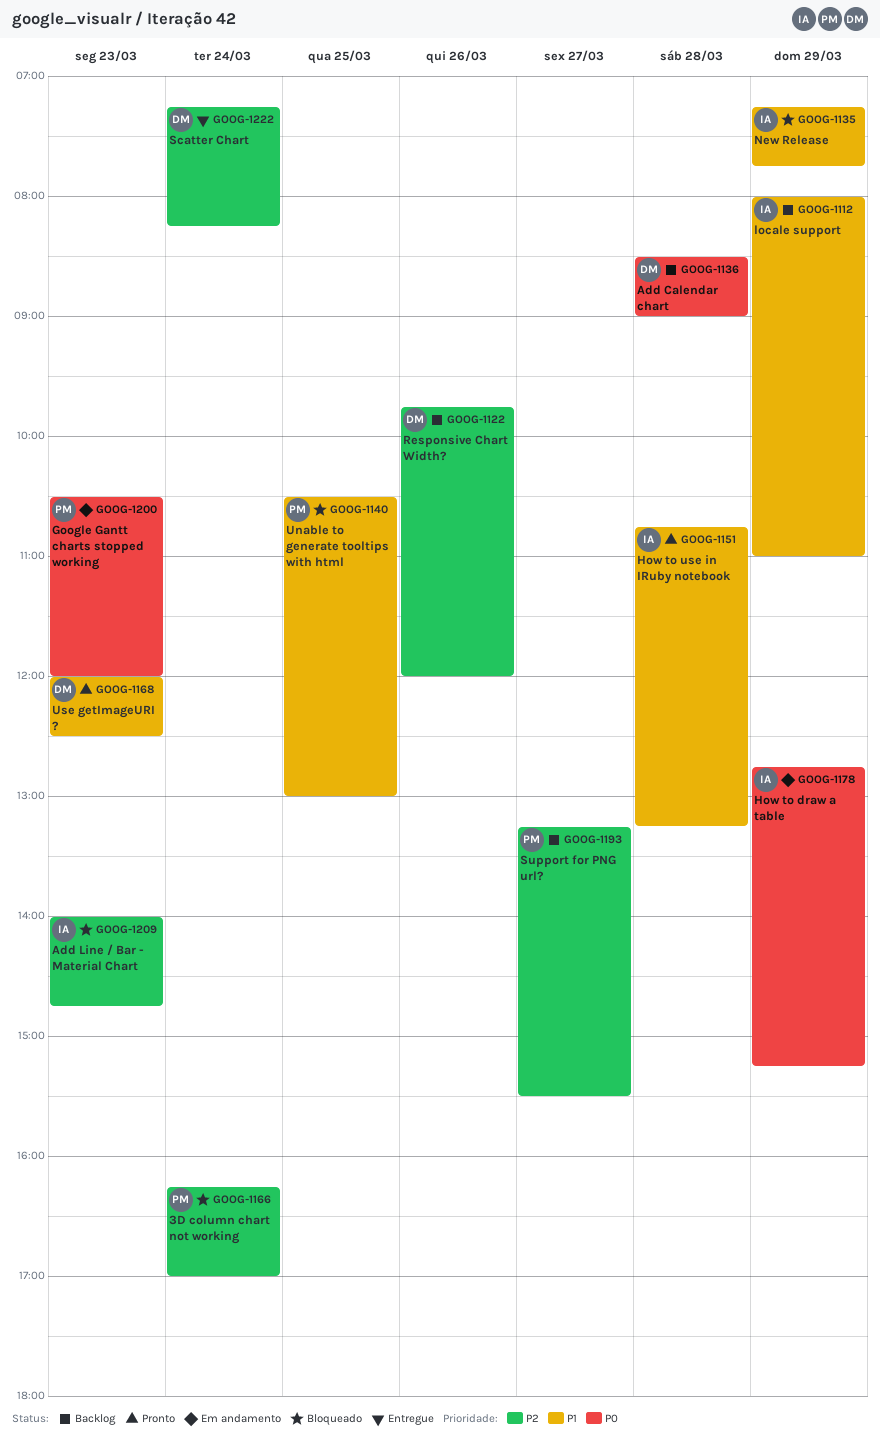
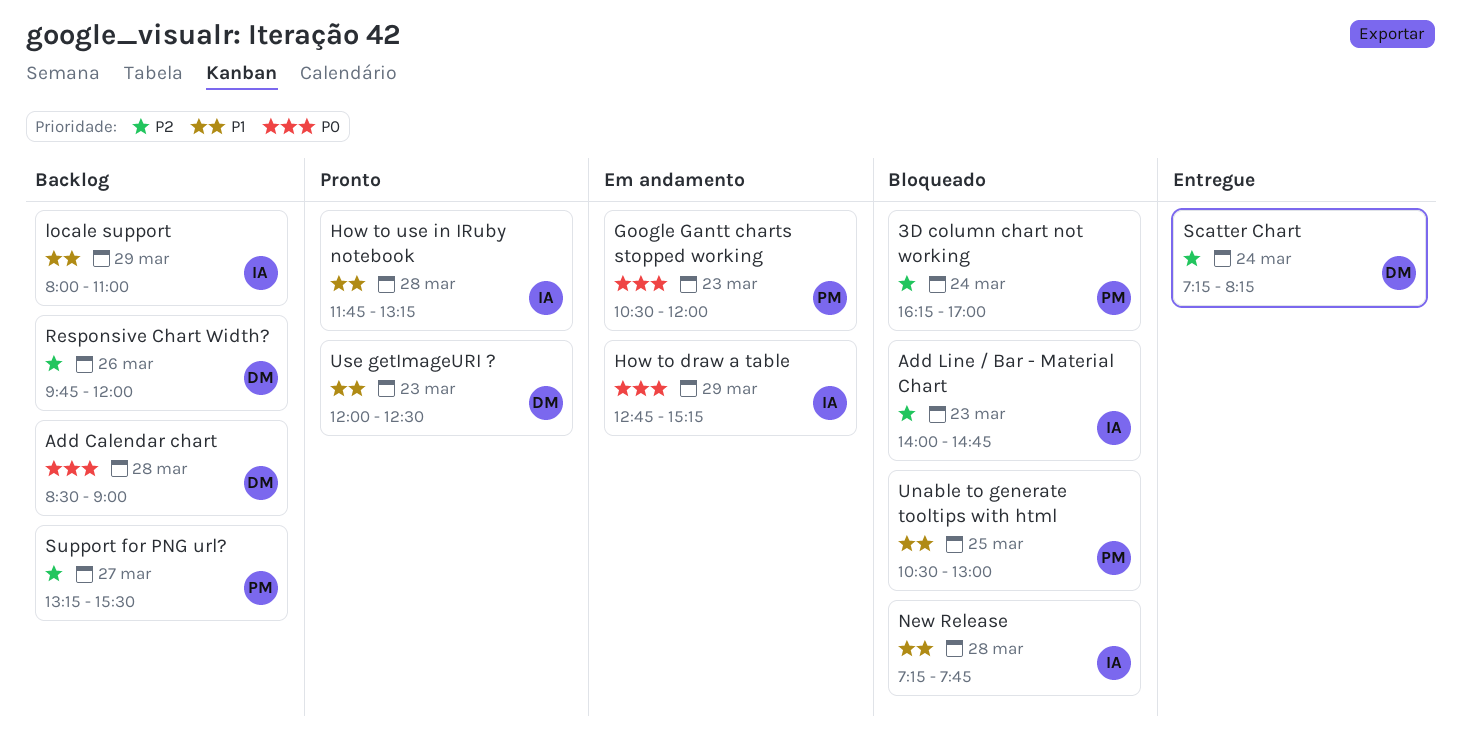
How to use in IRuby notebook, begins: 10:45 -> 11:45
New Release, day: Mar 29 -> Mar 28

